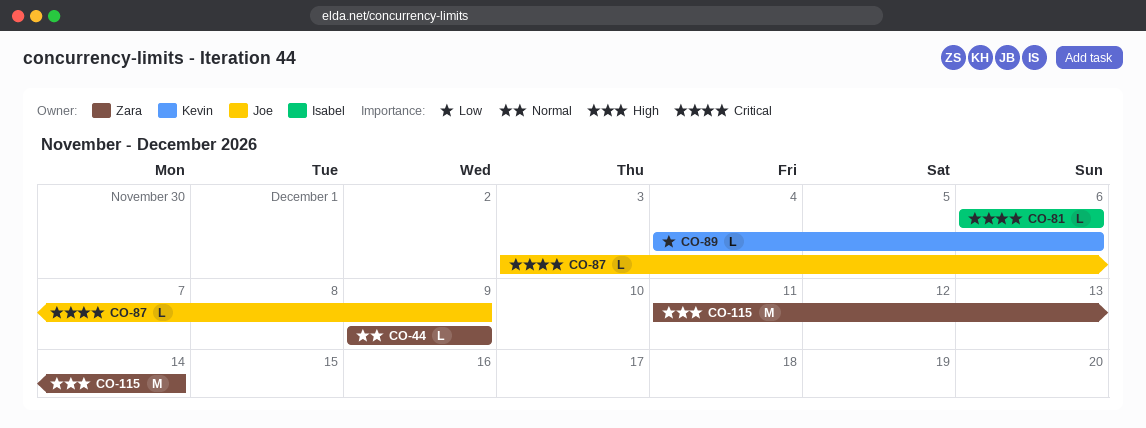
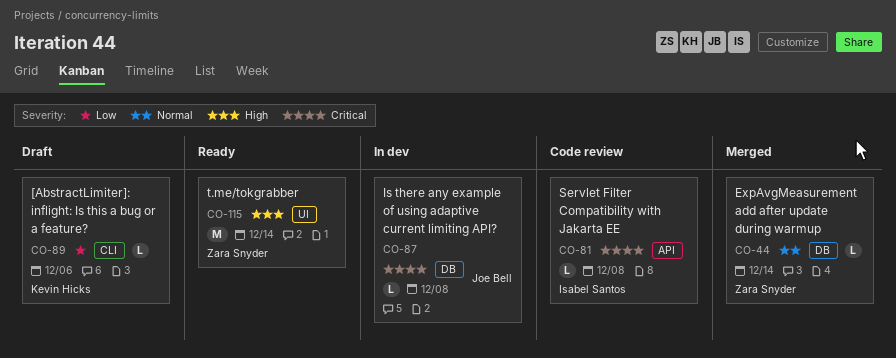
CO-44, due: Dec 9 -> Dec 14
CO-81, due: Dec 6 -> Dec 8
CO-87, due: Dec 9 -> Dec 8

